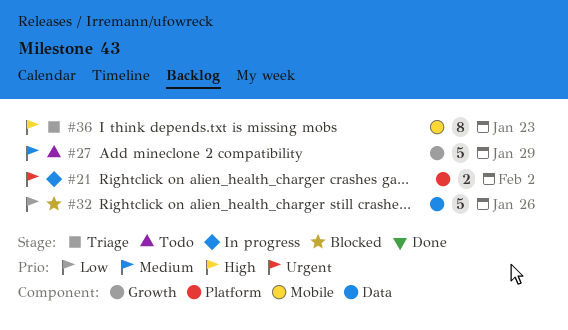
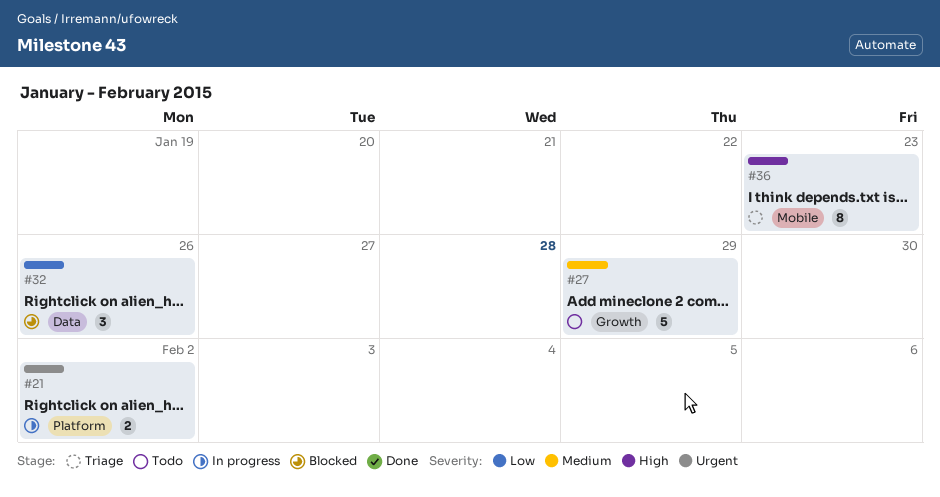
#32, estimate: 5 -> 3

